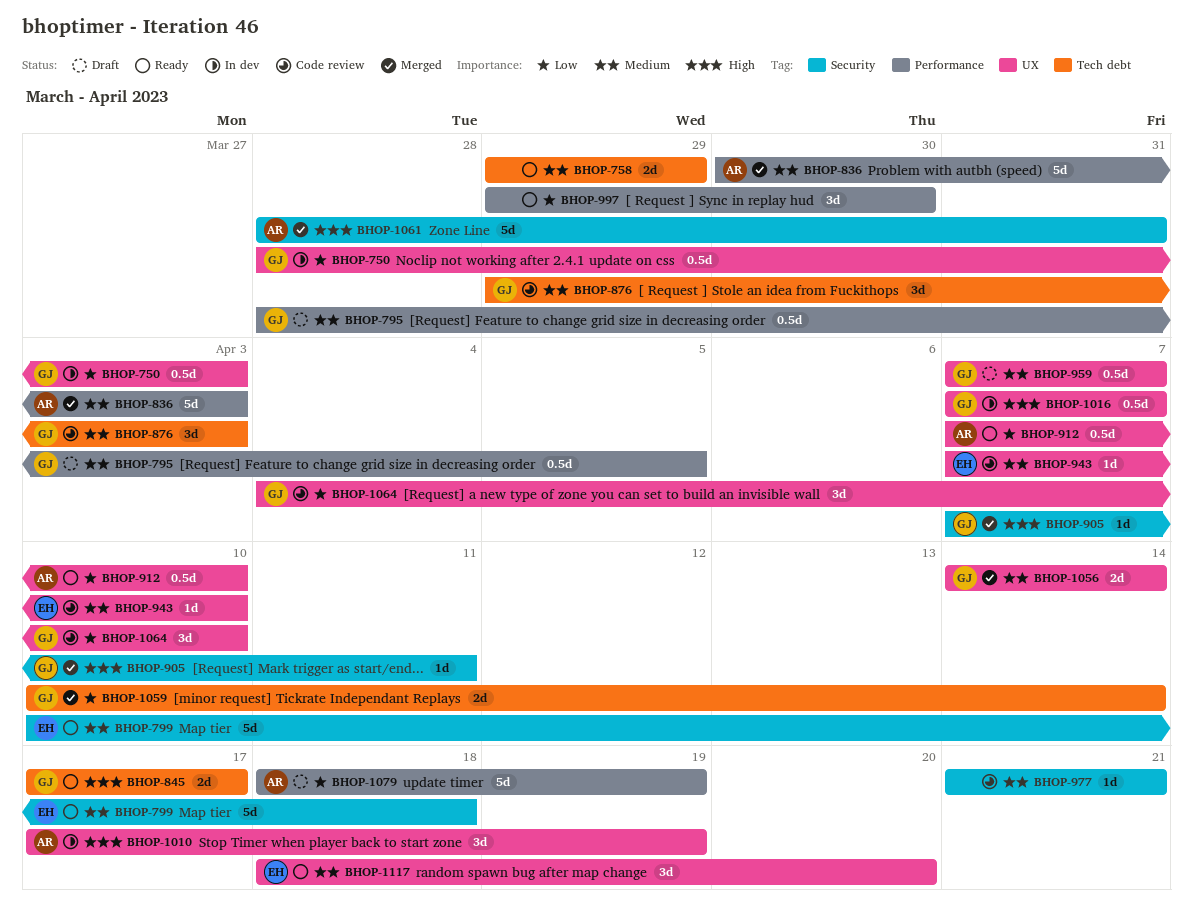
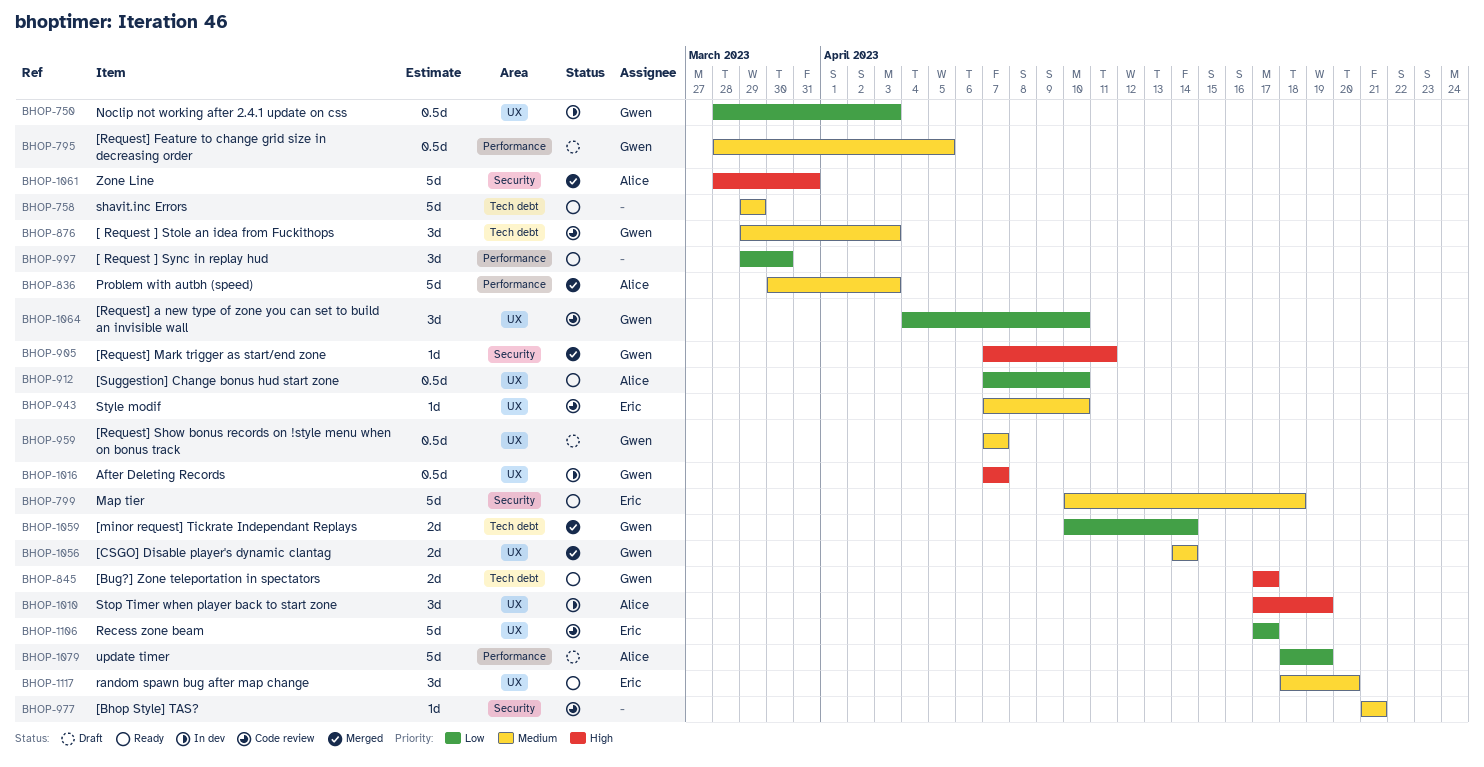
BHOP-758, estimate: 2d -> 5d
BHOP-1106: none -> present

